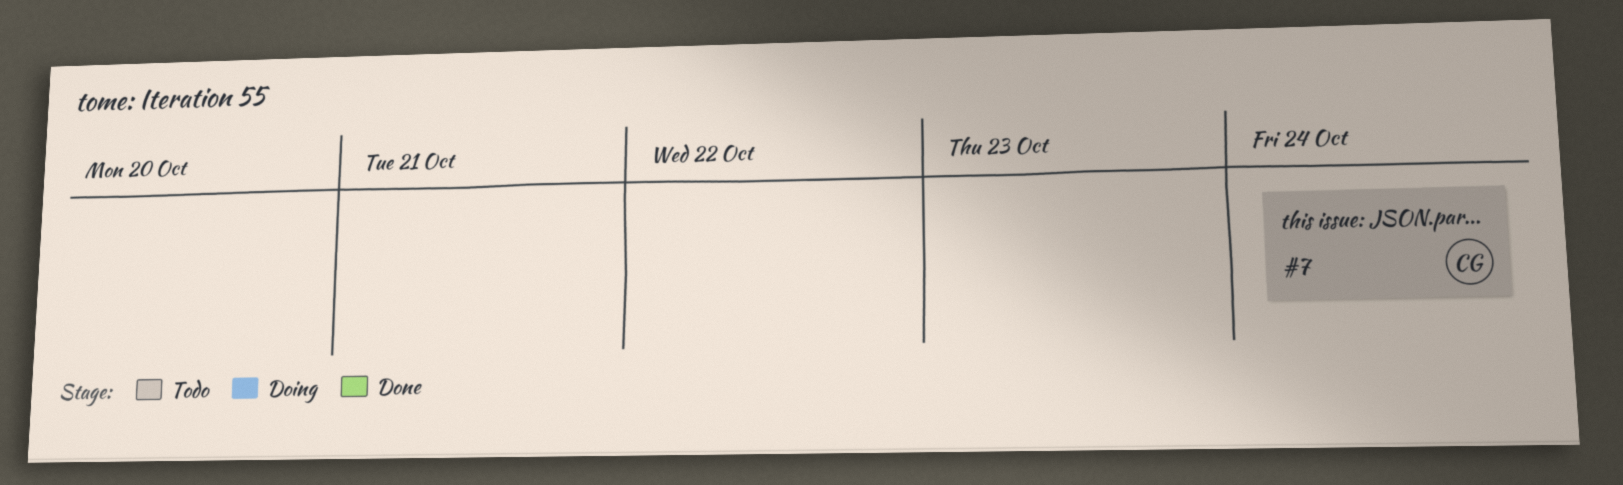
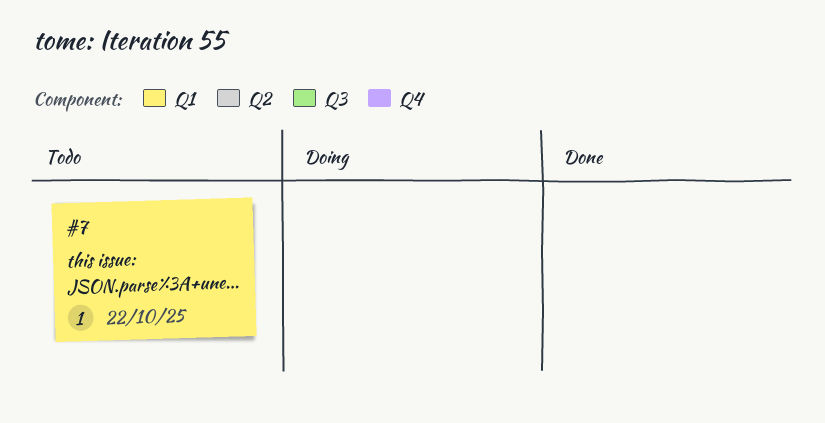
#7, due: Oct 24 -> Oct 22

